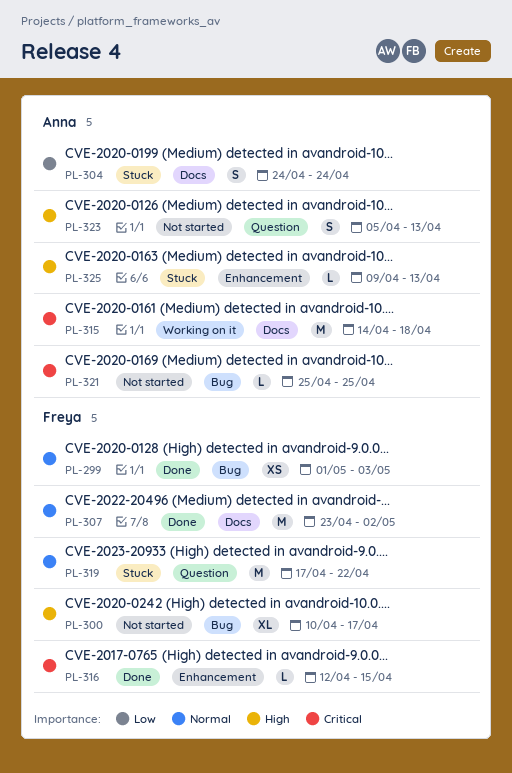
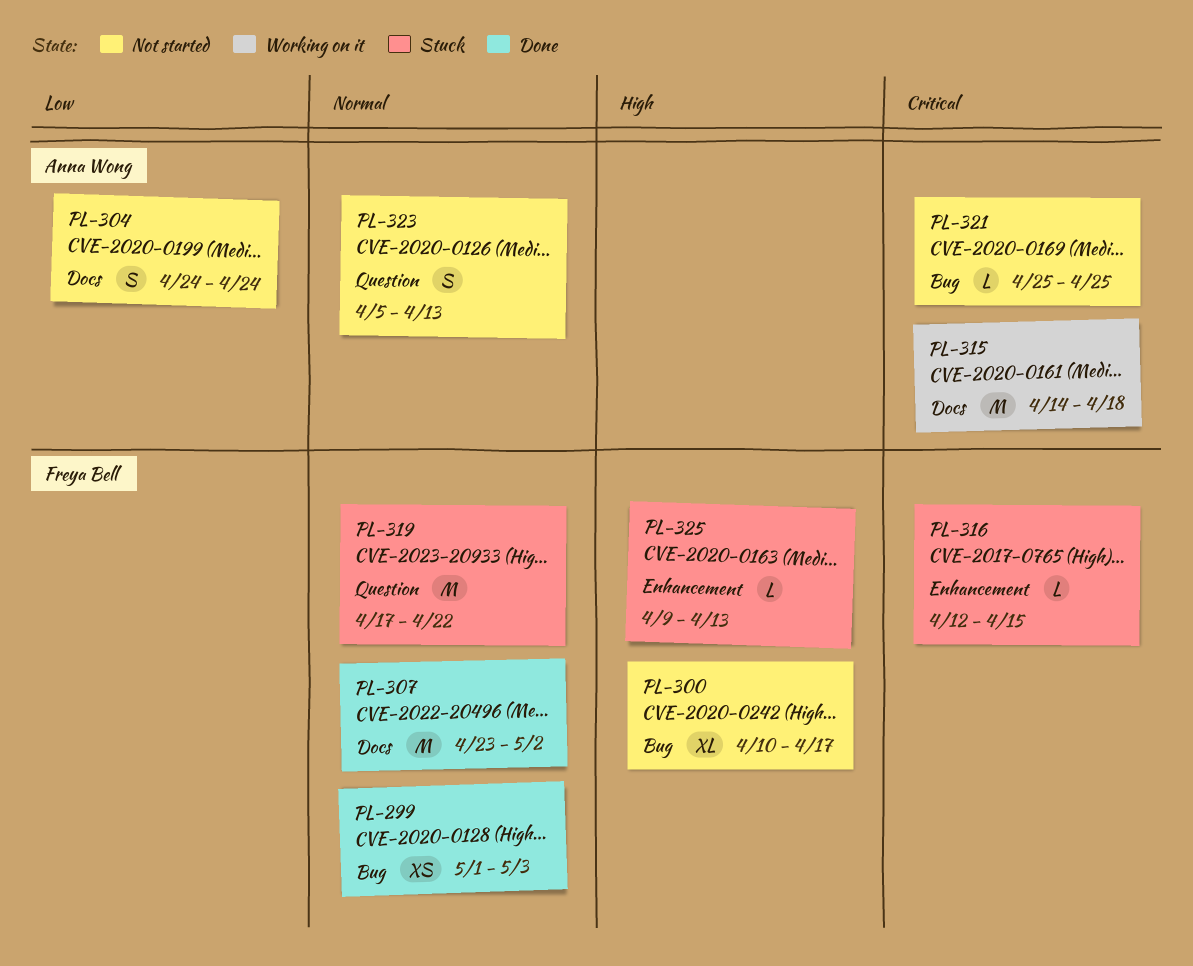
PL-304, status: Stuck -> Not started
PL-316, status: Done -> Stuck
PL-323, priority: High -> Normal
PL-325, owner: Anna Wong -> Freya Bell

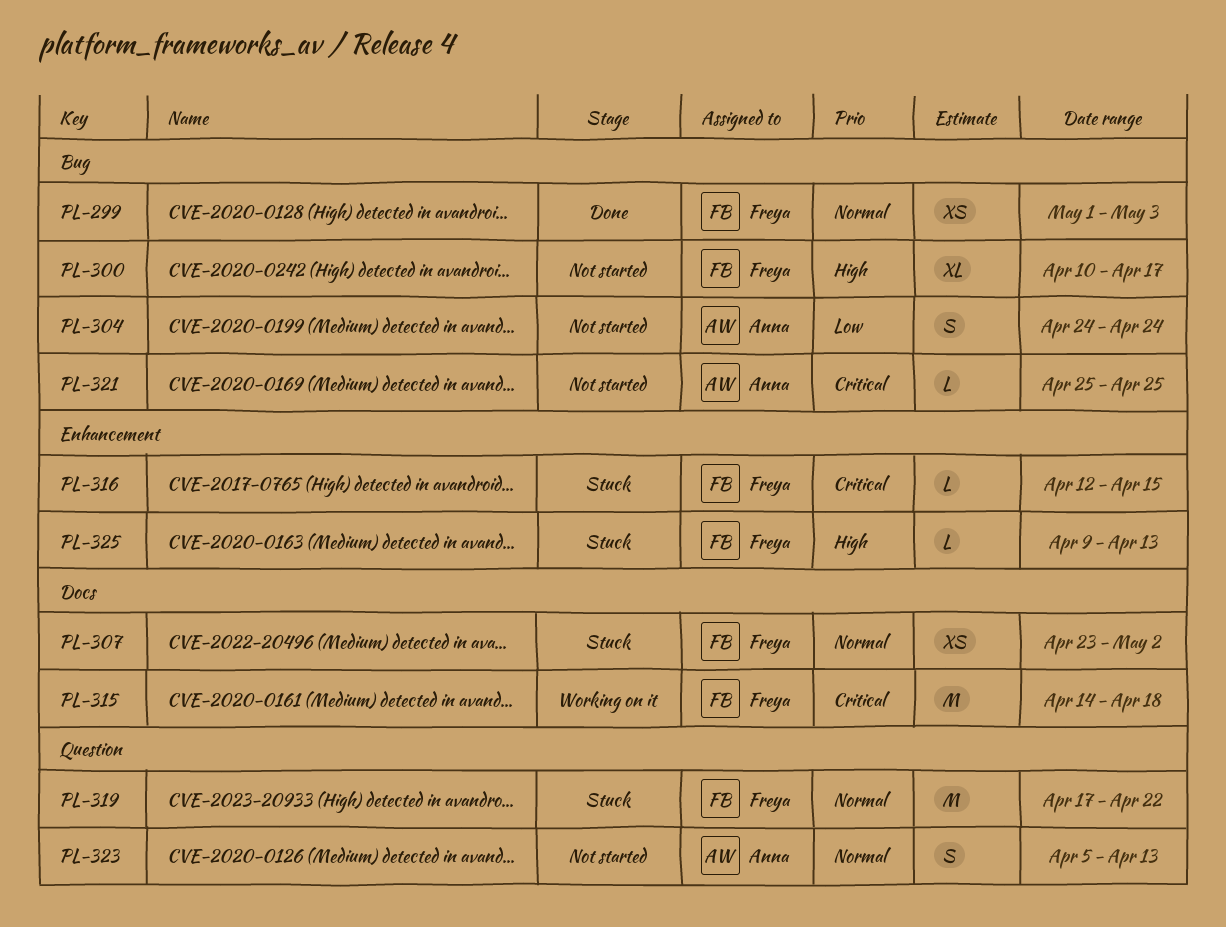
PL-304, label: Docs -> Bug
PL-307, status: Done -> Stuck
PL-307, estimate: M -> XS
PL-315, owner: Anna Wong -> Freya Bell

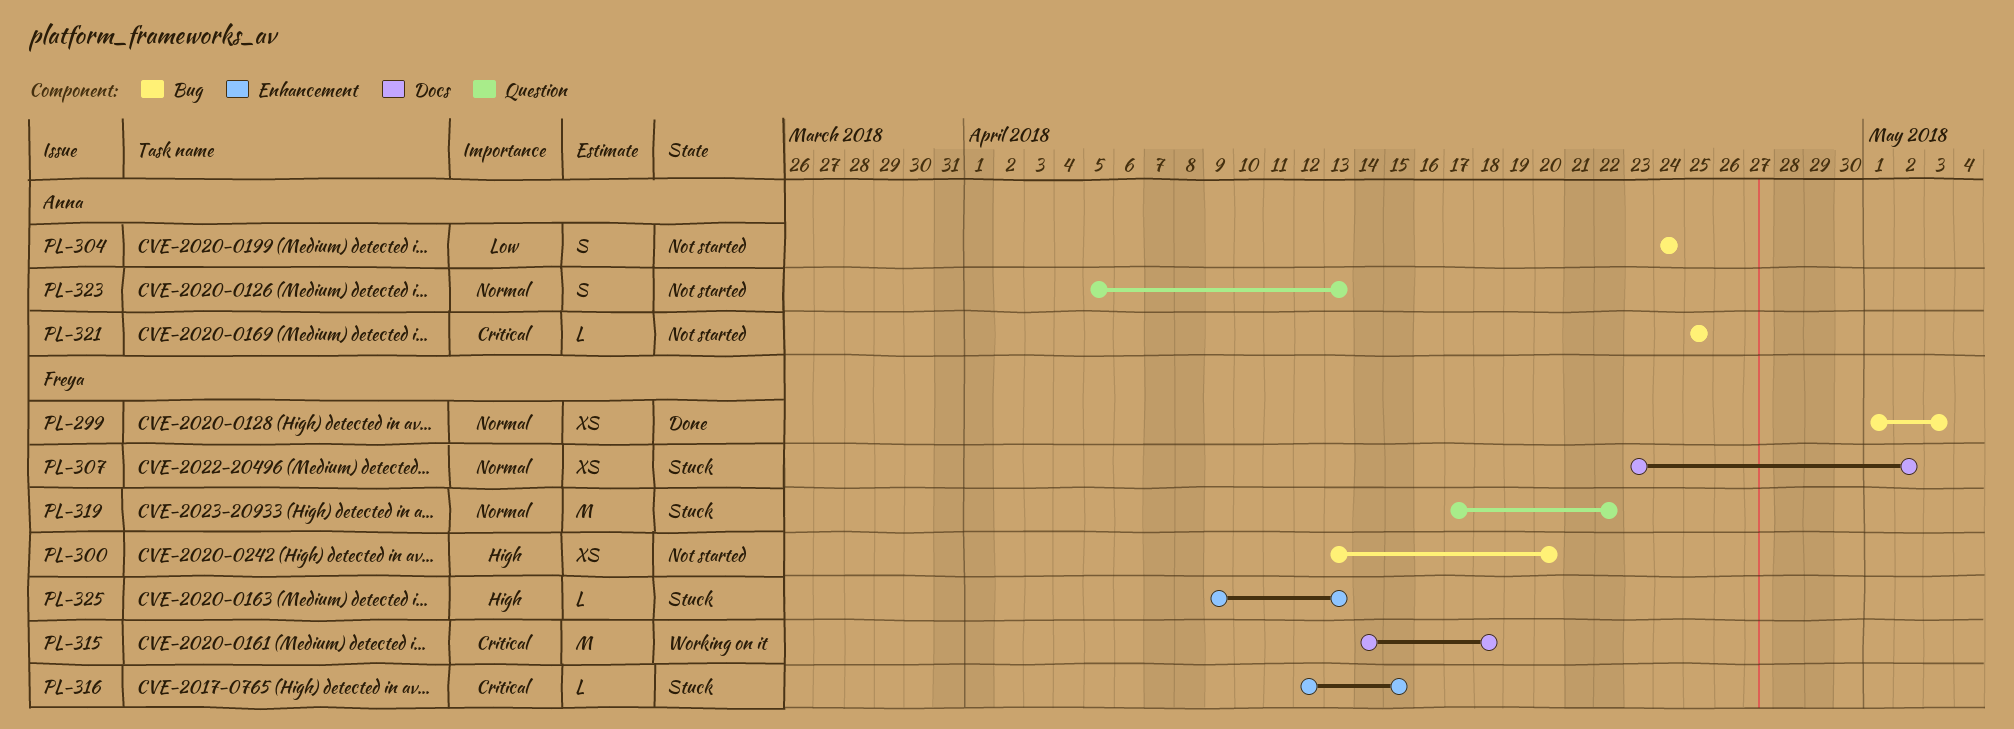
PL-300, estimate: XL -> XS
PL-300, start: Apr 10 -> Apr 13
PL-300, due: Apr 17 -> Apr 20

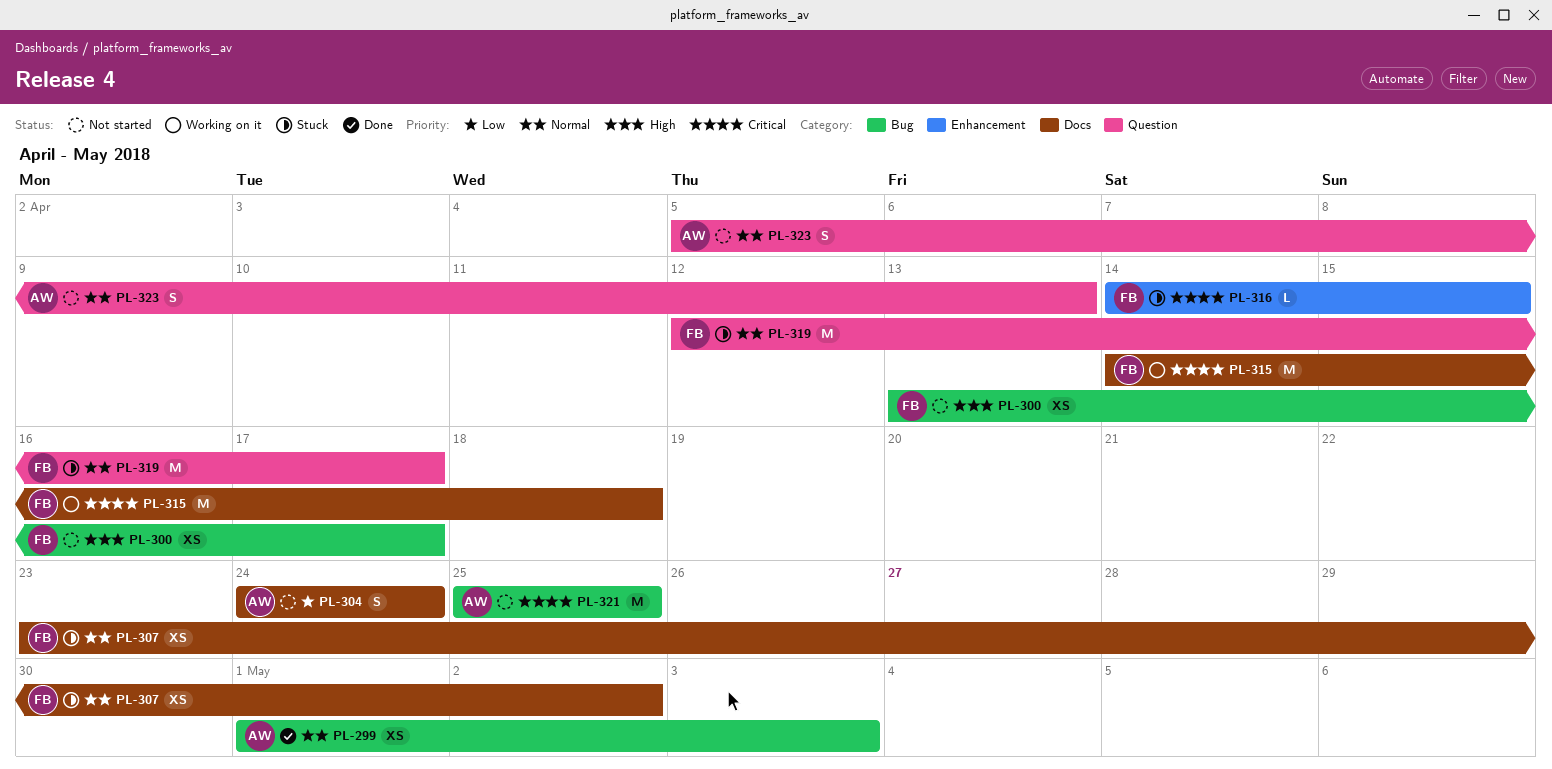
PL-299, owner: Freya -> Anna
PL-300, due: Apr 20 -> Apr 17
PL-304, label: Bug -> Docs
PL-316, start: Apr 12 -> Apr 14
PL-319, start: Apr 17 -> Apr 12
PL-319, due: Apr 22 -> Apr 17
PL-321, estimate: L -> M
PL-325: present -> none

